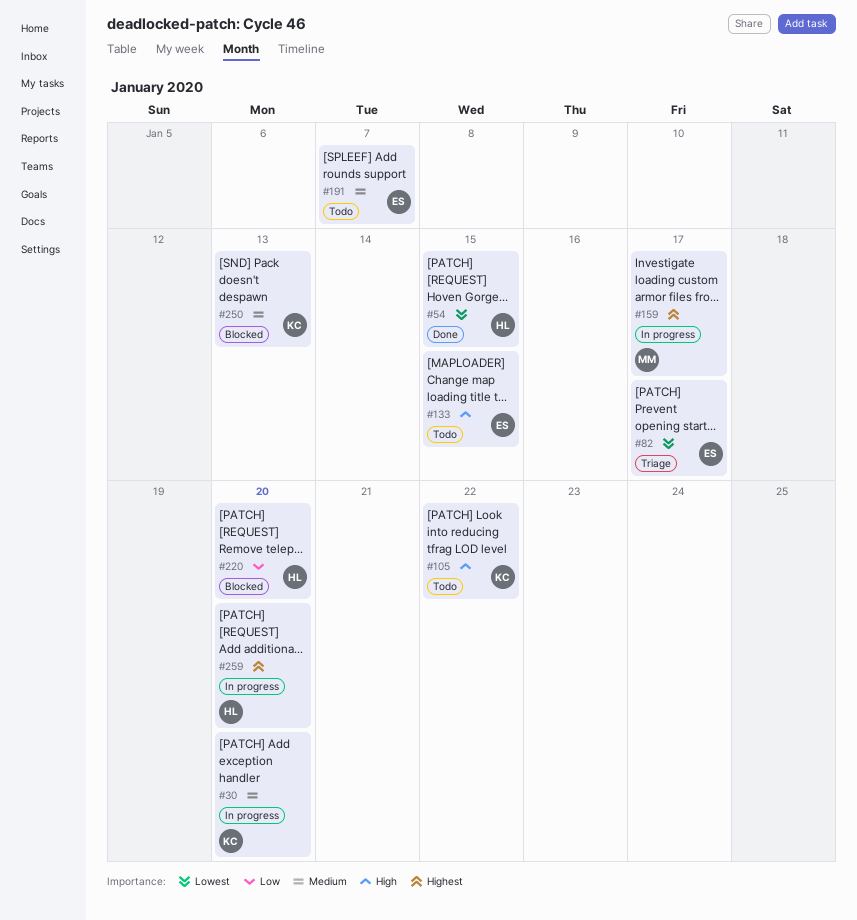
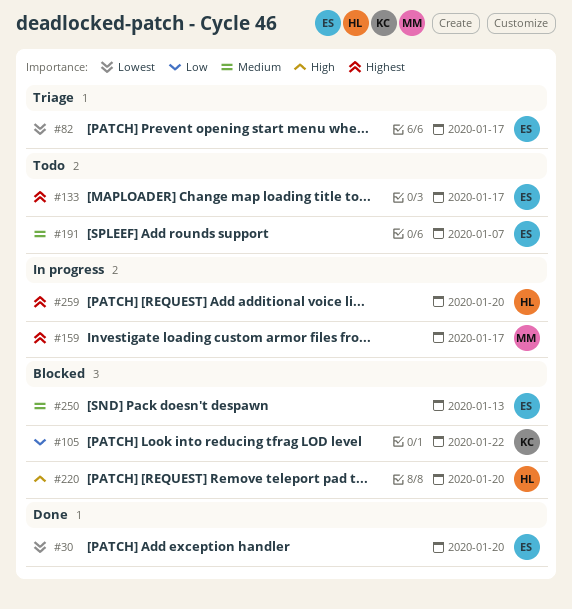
#30, status: In progress -> Done
#30, owner: KC -> ES
#30, priority: Medium -> Lowest
#54: present -> none
#105, status: Todo -> Blocked
#105, priority: High -> Low
#133, priority: High -> Highest
#133, due: Jan 15 -> Jan 17
#220, priority: Low -> High
#250, owner: KC -> ES

